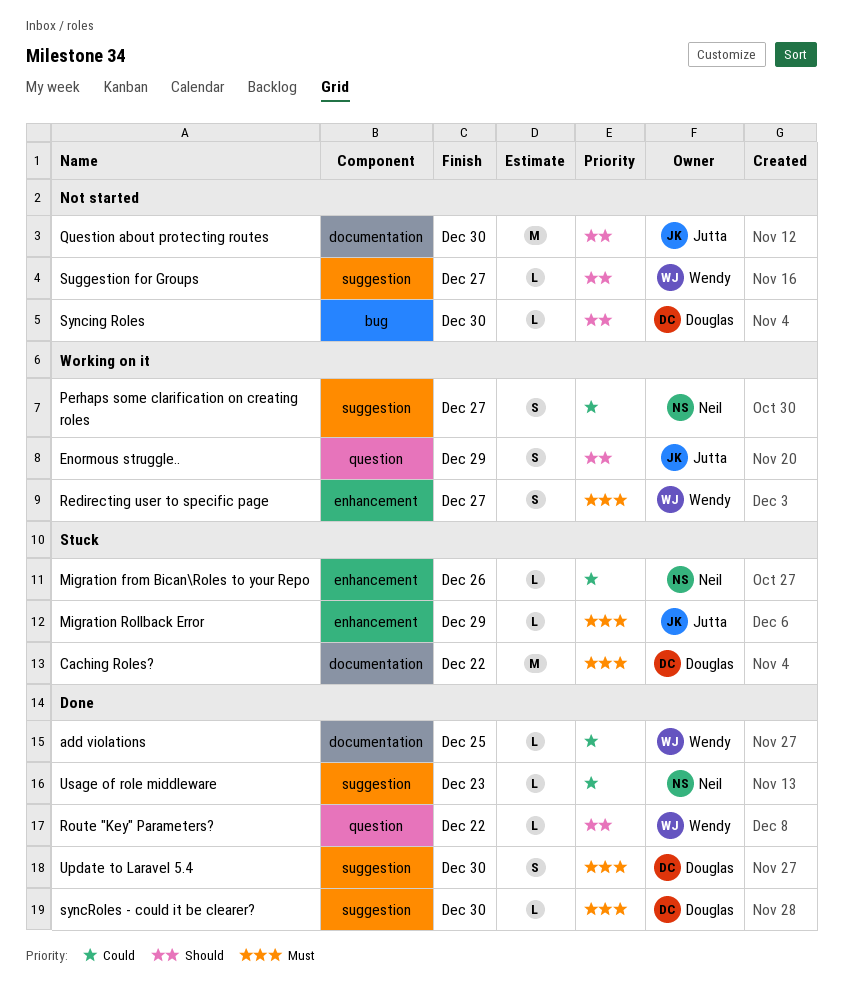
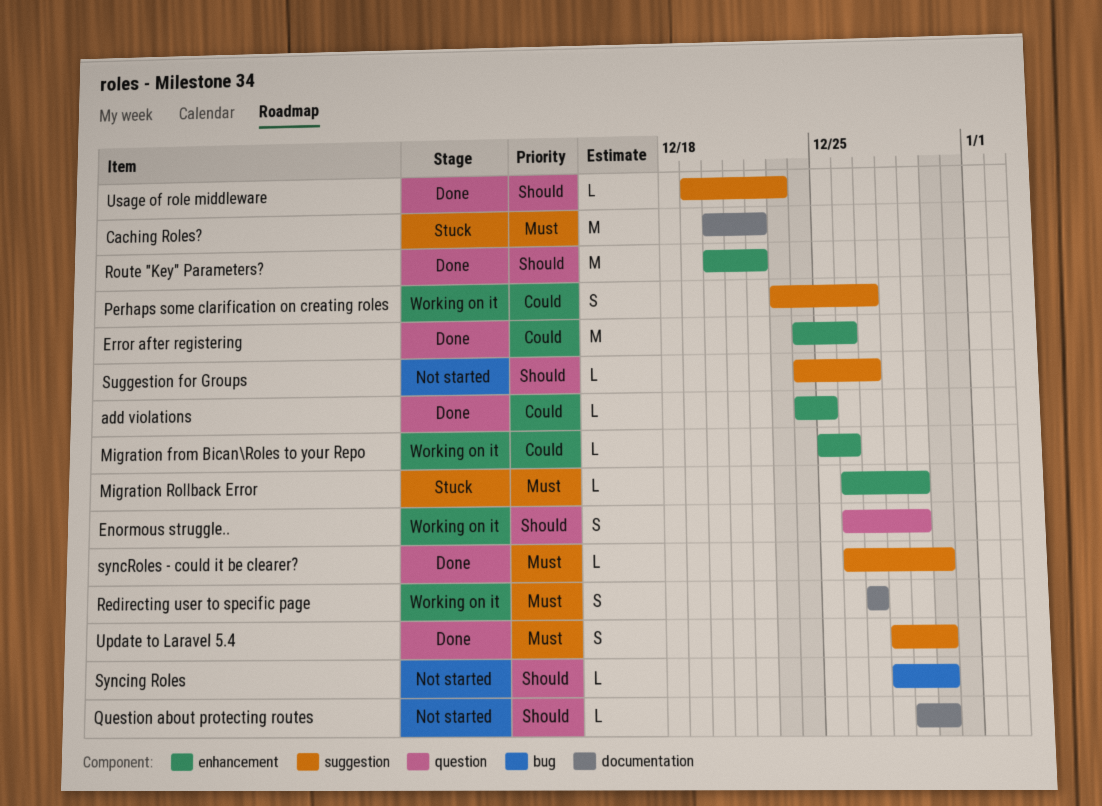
add violations, label: documentation -> enhancement
Error after registering: none -> present
Migration from Bican\Roles to your Repo, status: Stuck -> Working on it
Question about protecting routes, estimate: M -> L
Redirecting user to specific page, label: enhancement -> documentation
Route "Key" Parameters?, label: question -> enhancement
Route "Key" Parameters?, estimate: L -> M
Usage of role middleware, priority: Could -> Should

